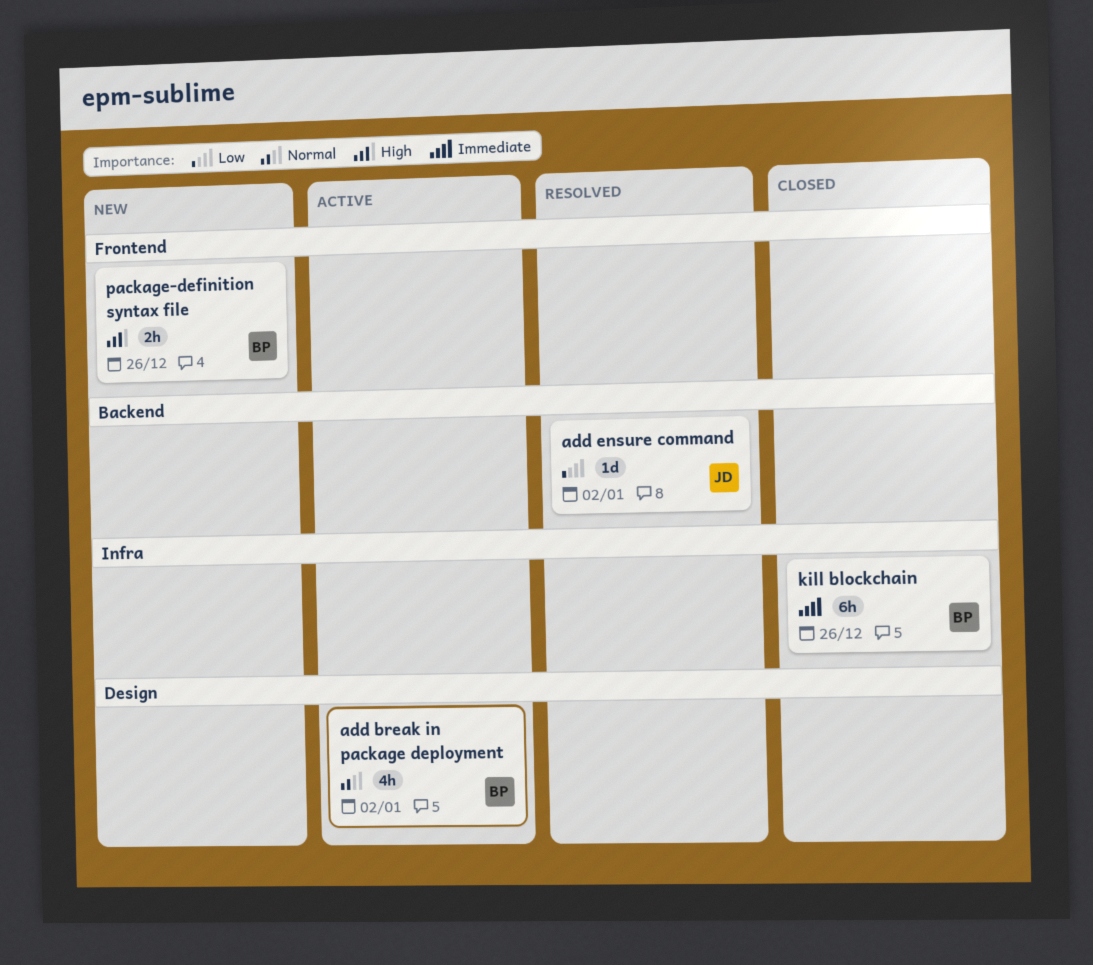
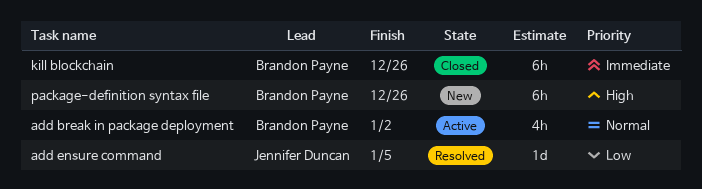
add ensure command, due: Jan 2 -> Jan 5
package-definition syntax file, estimate: 2h -> 6h

